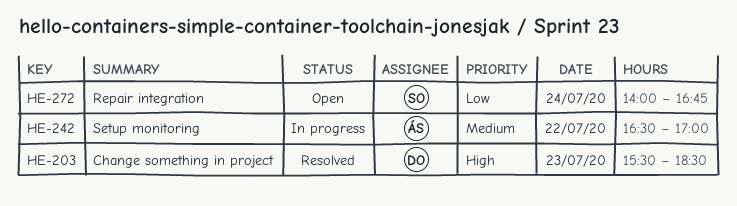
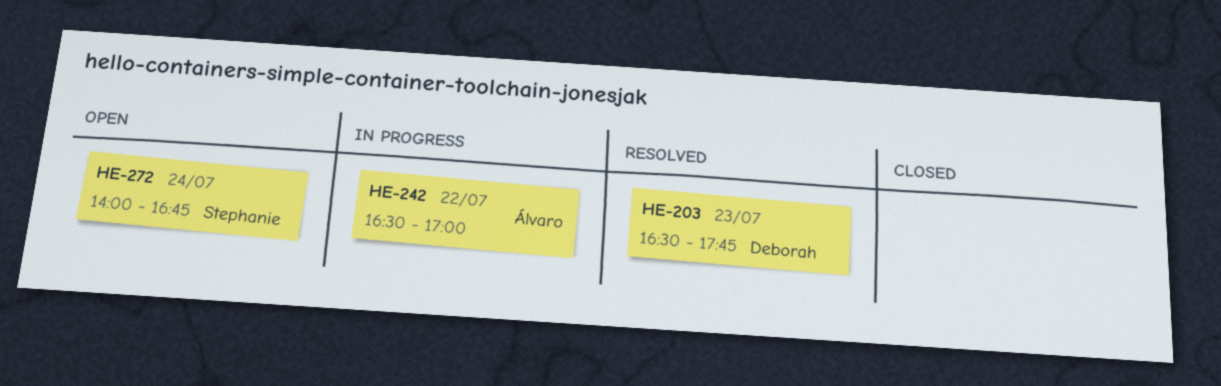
HE-203, begins: 15:30 -> 16:30
HE-203, ends: 18:30 -> 17:45

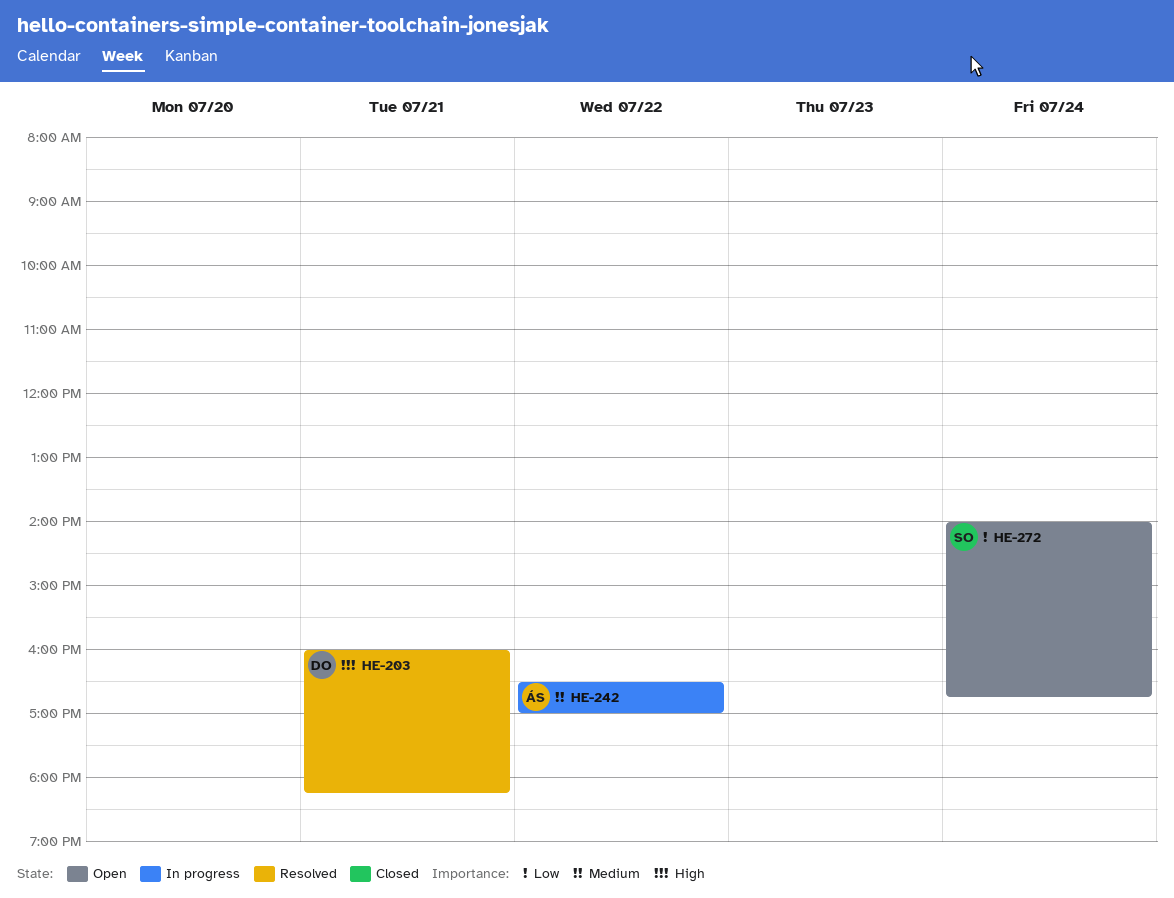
HE-203, day: Jul 23 -> Jul 21
HE-203, begins: 16:30 -> 16:00
HE-203, ends: 17:45 -> 18:15

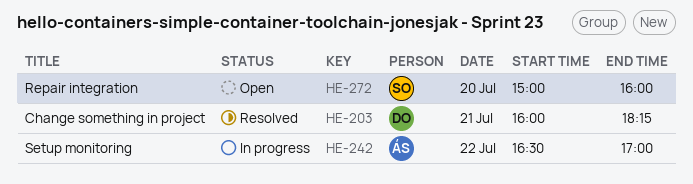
HE-272, day: Jul 24 -> Jul 20
HE-272, begins: 14:00 -> 15:00
HE-272, ends: 16:45 -> 16:00

